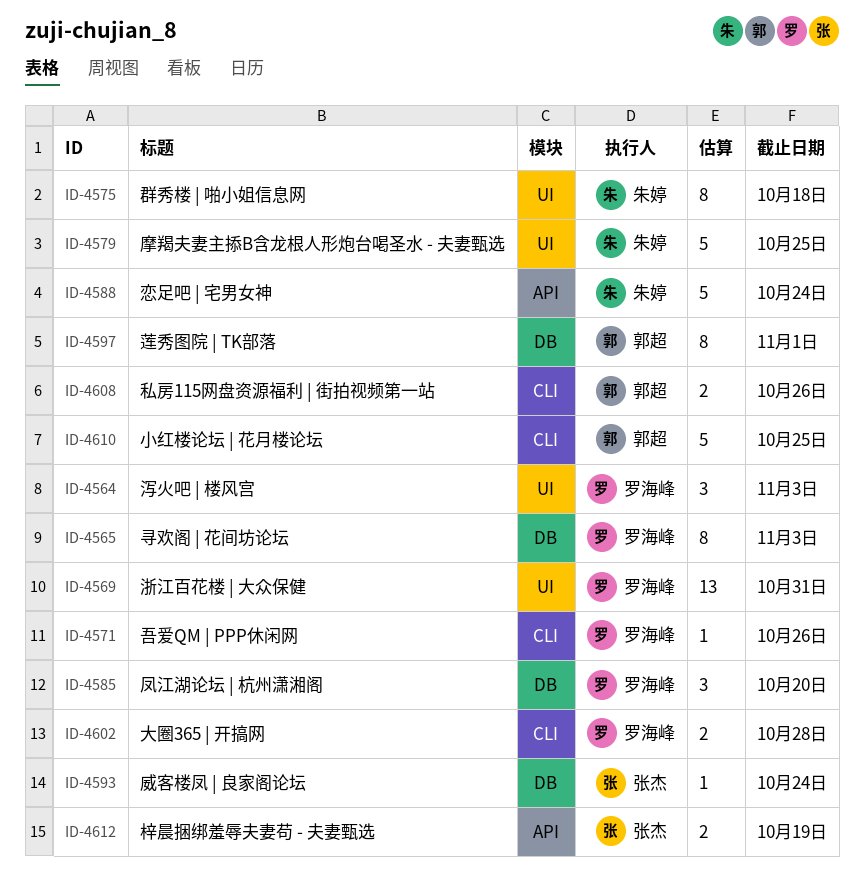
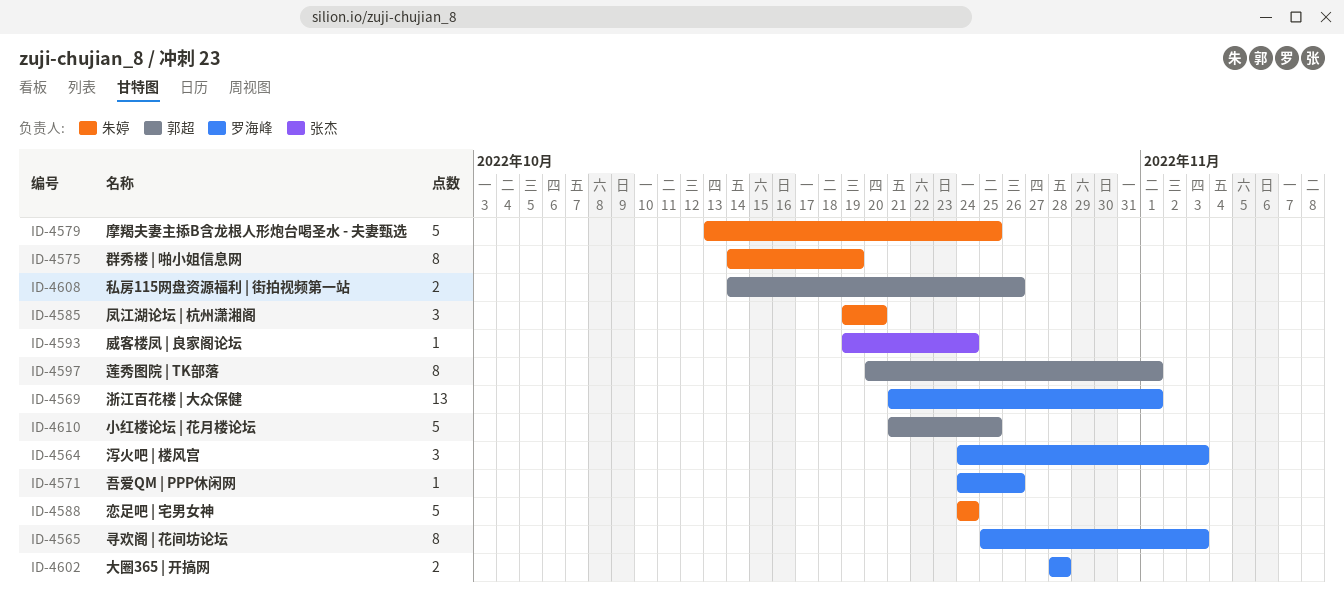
ID-4569, due: Oct 31 -> Nov 1
ID-4575, due: Oct 18 -> Oct 19
ID-4585, owner: 罗海峰 -> 朱婷
ID-4612: present -> none

